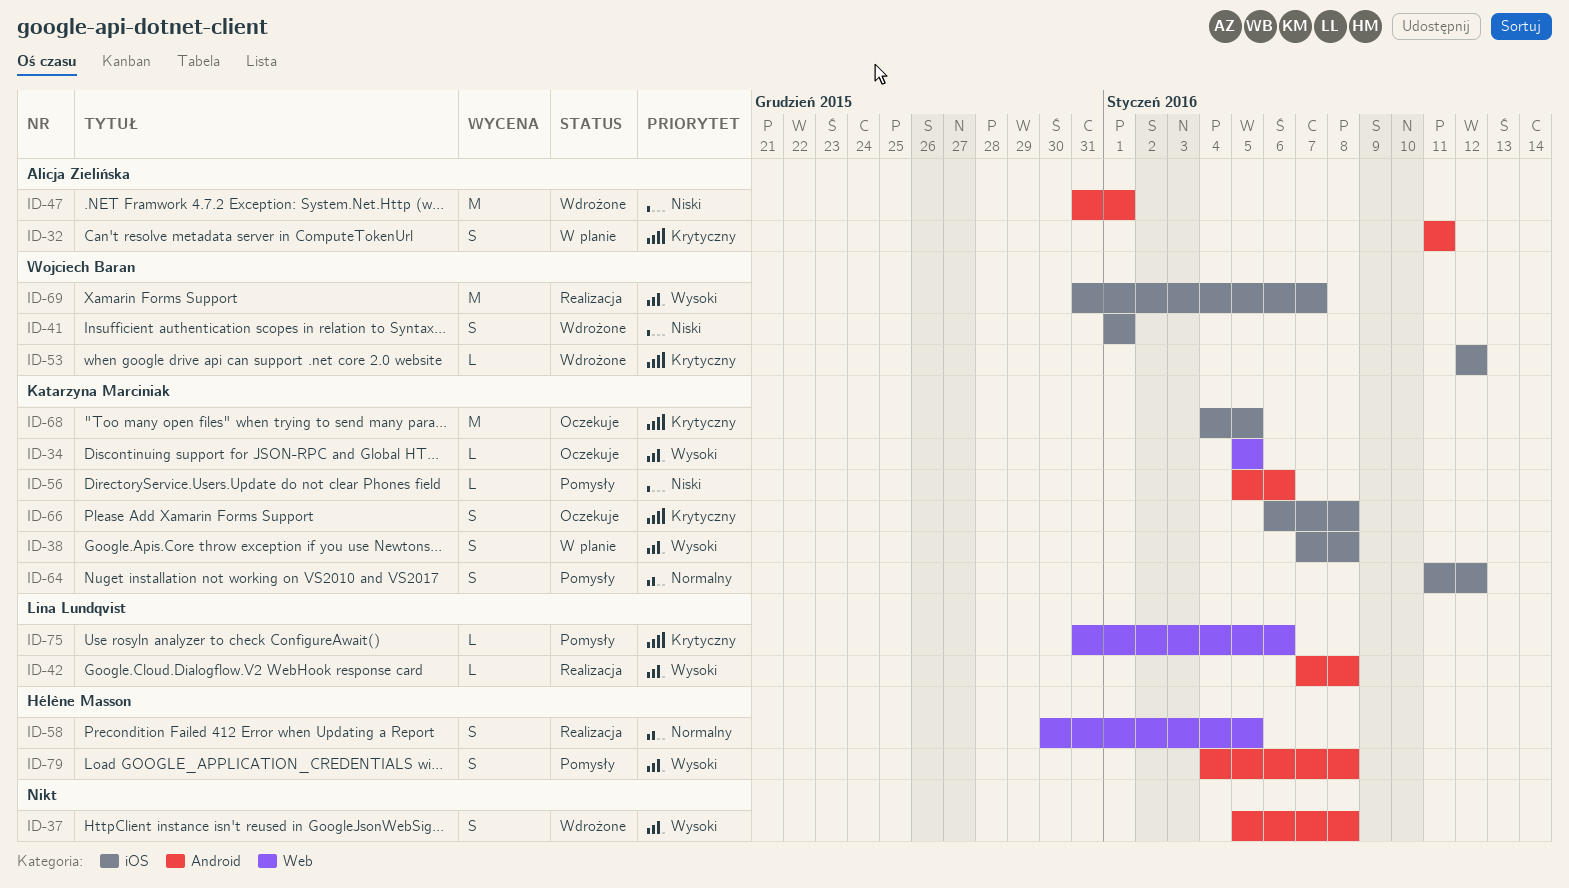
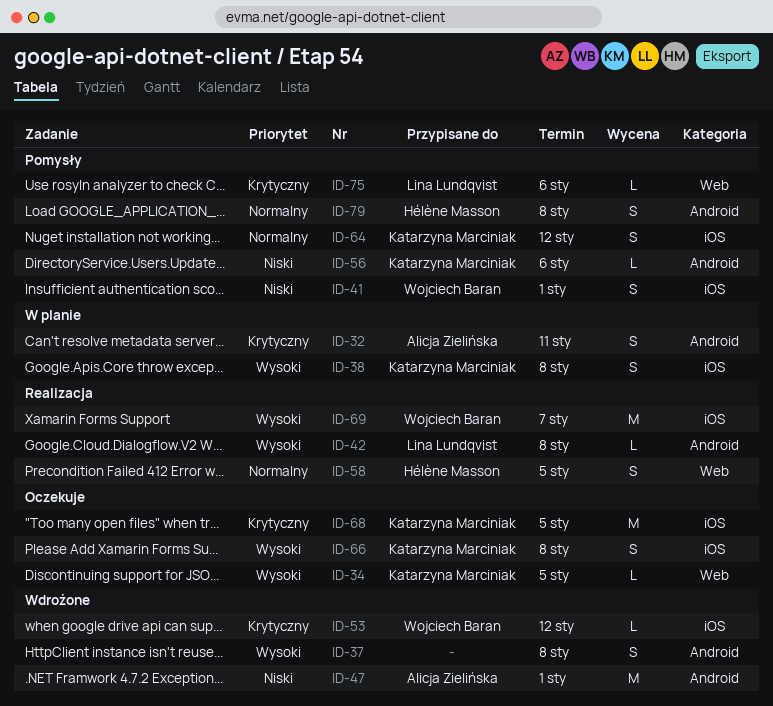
ID-41, status: Wdrożone -> Pomysły
ID-66, priority: Krytyczny -> Wysoki
ID-79, priority: Wysoki -> Normalny

